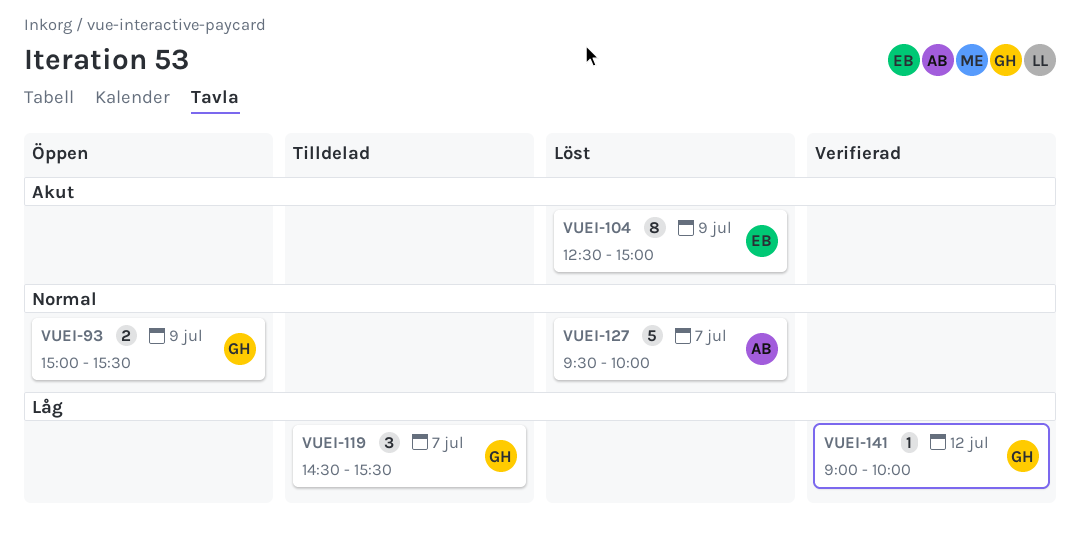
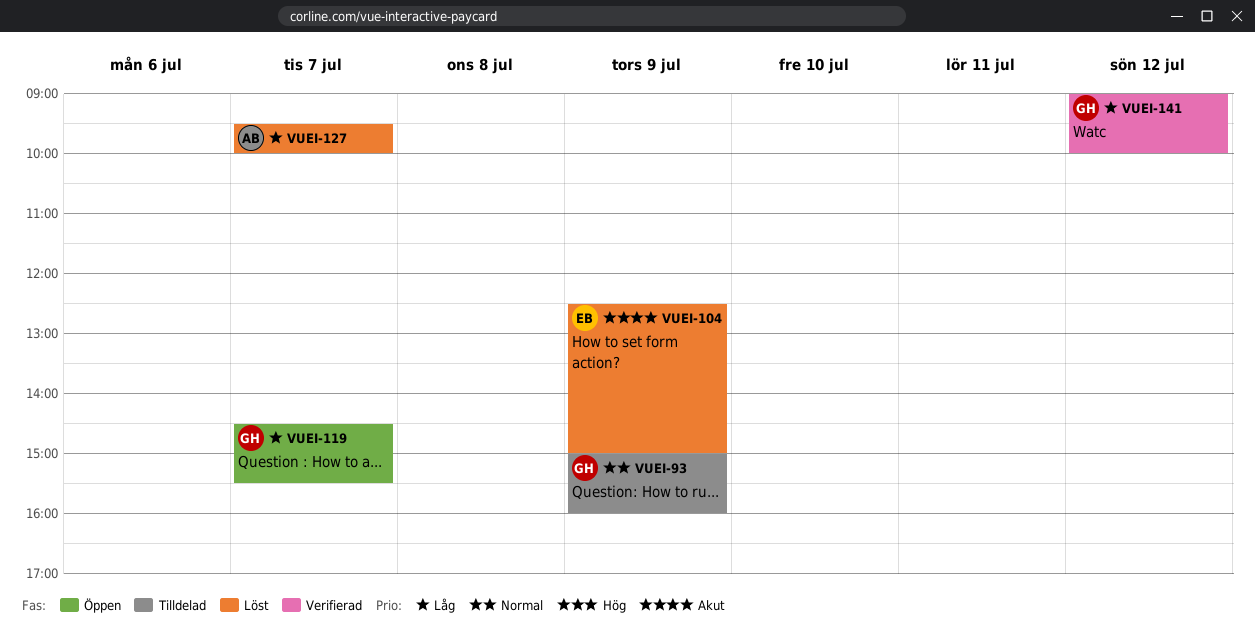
VUEI-93, status: Öppen -> Tilldelad
VUEI-93, ends: 15:30 -> 16:00
VUEI-119, status: Tilldelad -> Öppen
VUEI-127, priority: Normal -> Låg

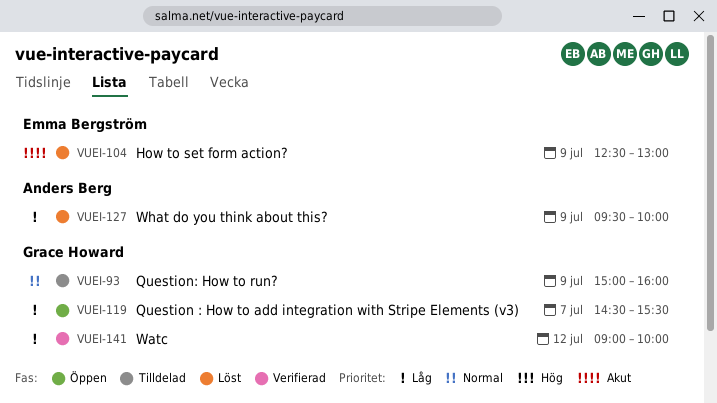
VUEI-104, ends: 15:00 -> 13:00
VUEI-127, day: Jul 7 -> Jul 9

